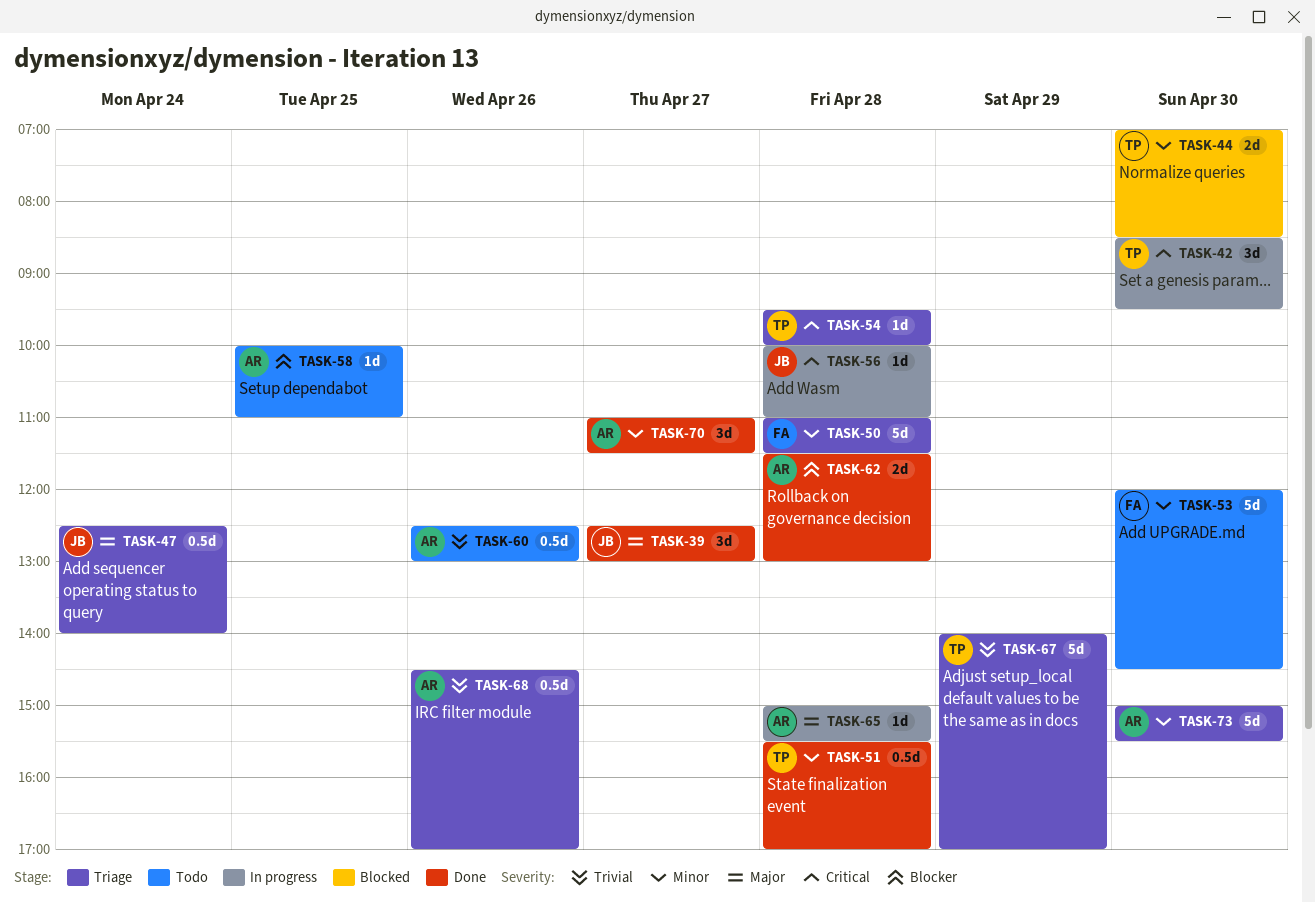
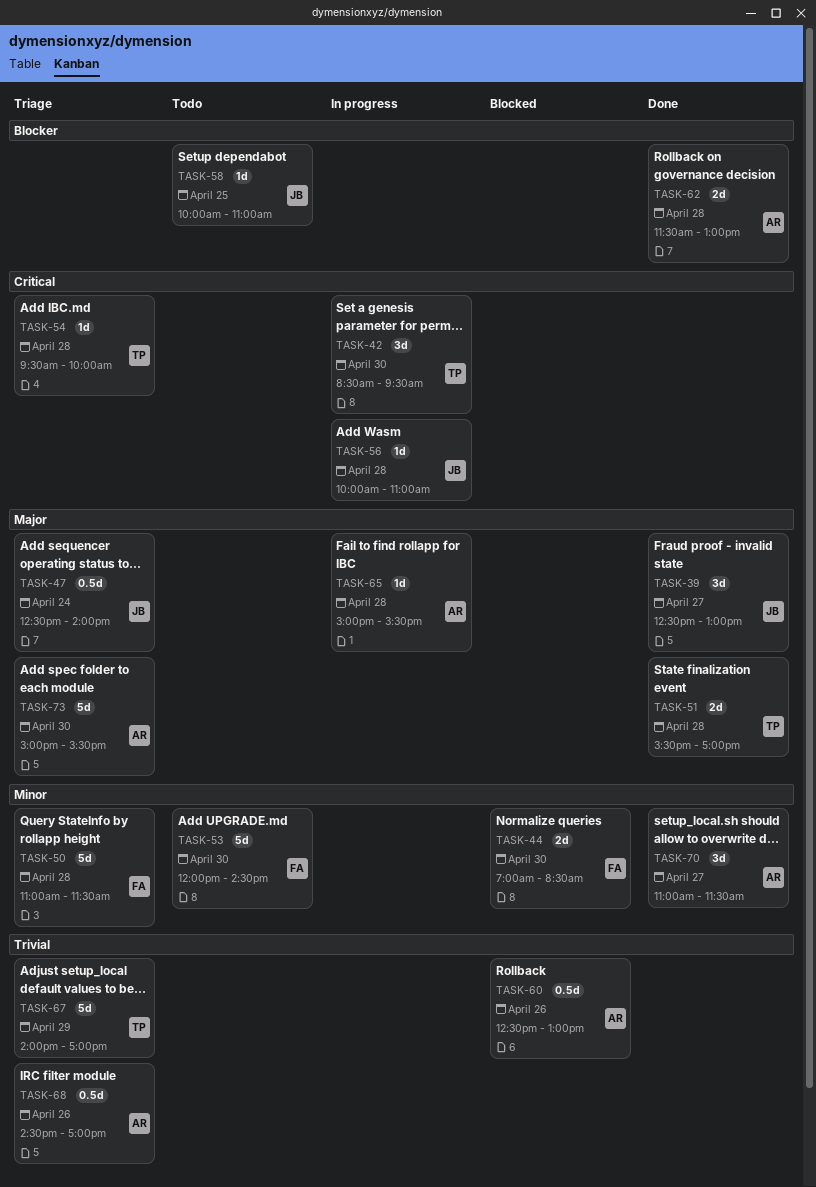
TASK-44, owner: TP -> FA
TASK-51, priority: Minor -> Major
TASK-51, estimate: 0.5d -> 2d
TASK-58, owner: AR -> JB
TASK-60, status: Todo -> Blocked
TASK-73, priority: Minor -> Major

